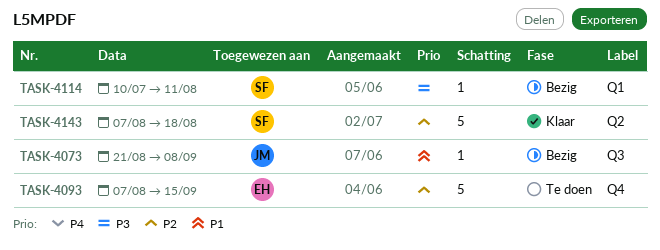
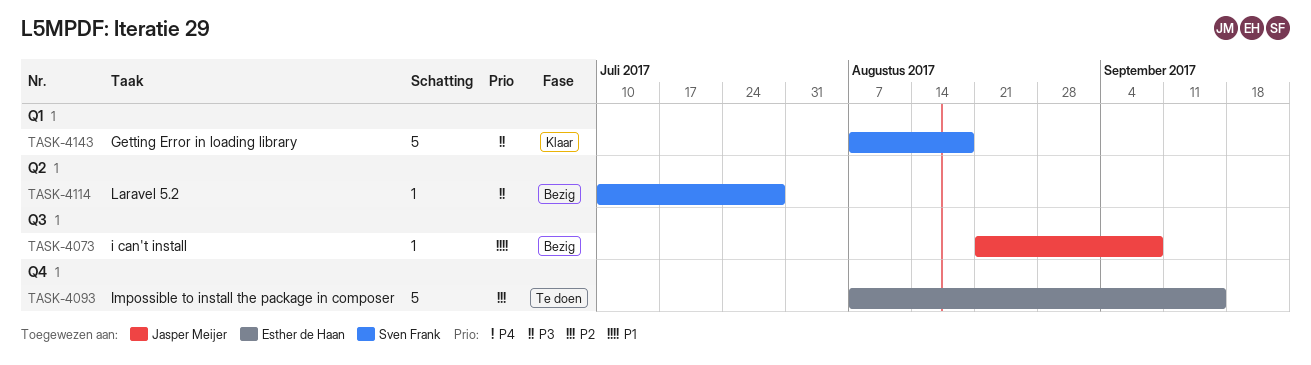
TASK-4114, label: Q1 -> Q2
TASK-4114, due: Aug 11 -> Jul 28
TASK-4143, priority: P2 -> P3
TASK-4143, label: Q2 -> Q1

